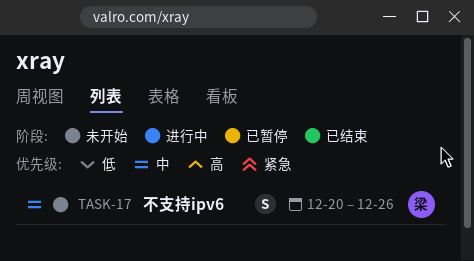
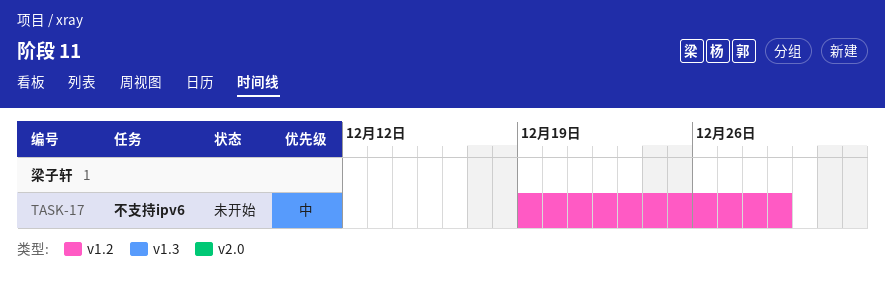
TASK-17, start: Dec 20 -> Dec 19
TASK-17, due: Dec 26 -> Dec 29

